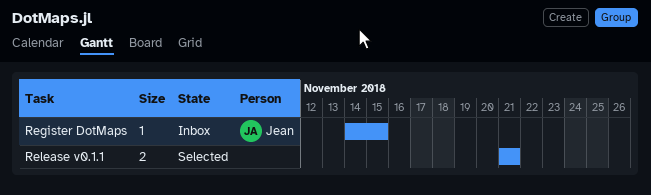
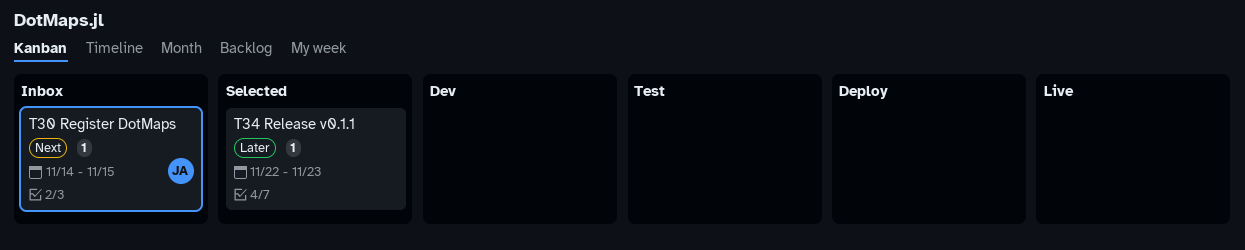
Release v0.1.1, estimate: 2 -> 1
Release v0.1.1, start: Nov 21 -> Nov 22
Release v0.1.1, due: Nov 21 -> Nov 23

